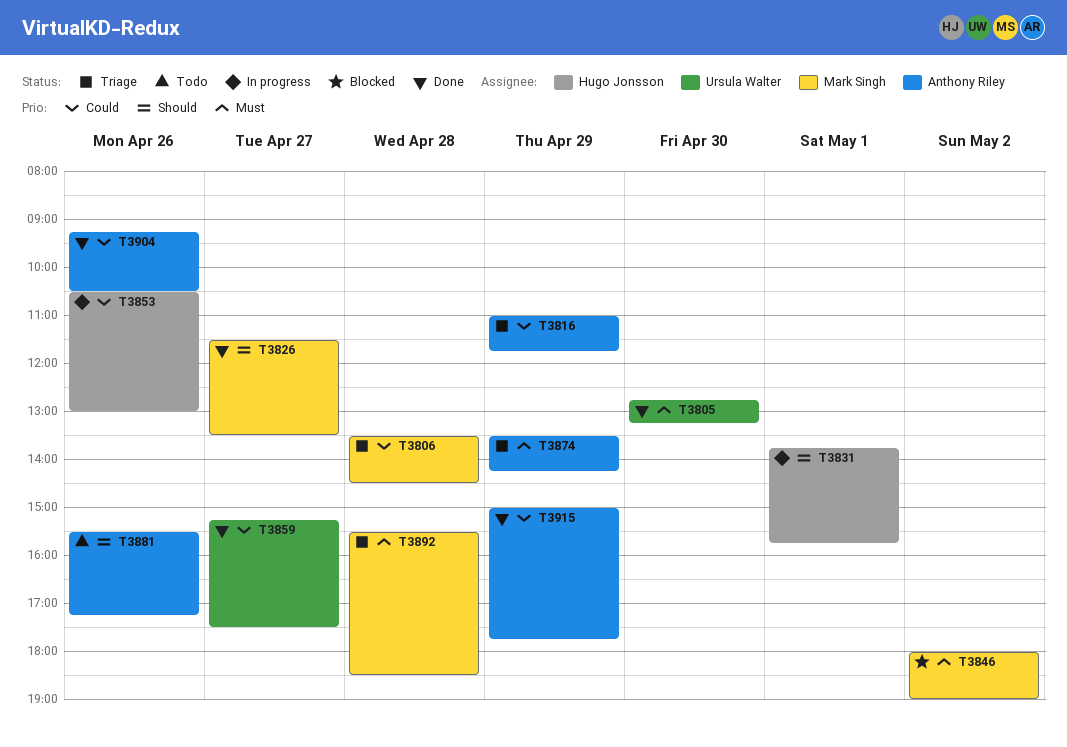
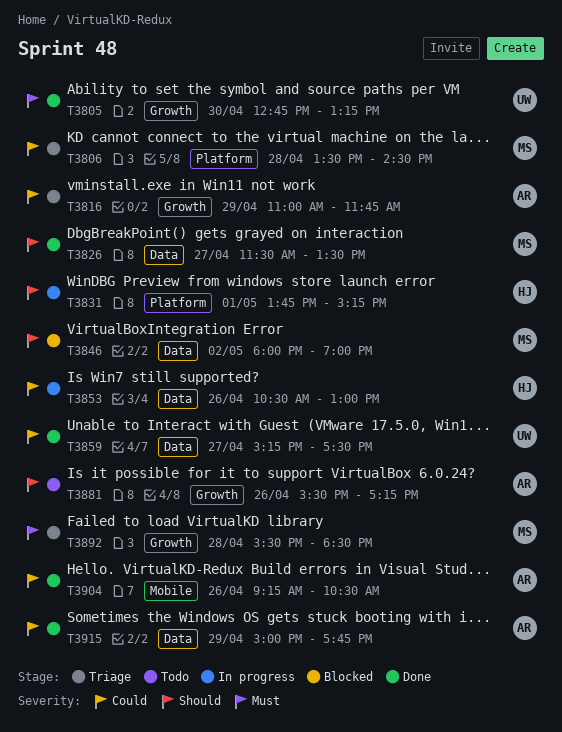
T3831, ends: 15:45 -> 15:15
T3846, priority: Must -> Should
T3874: present -> none

